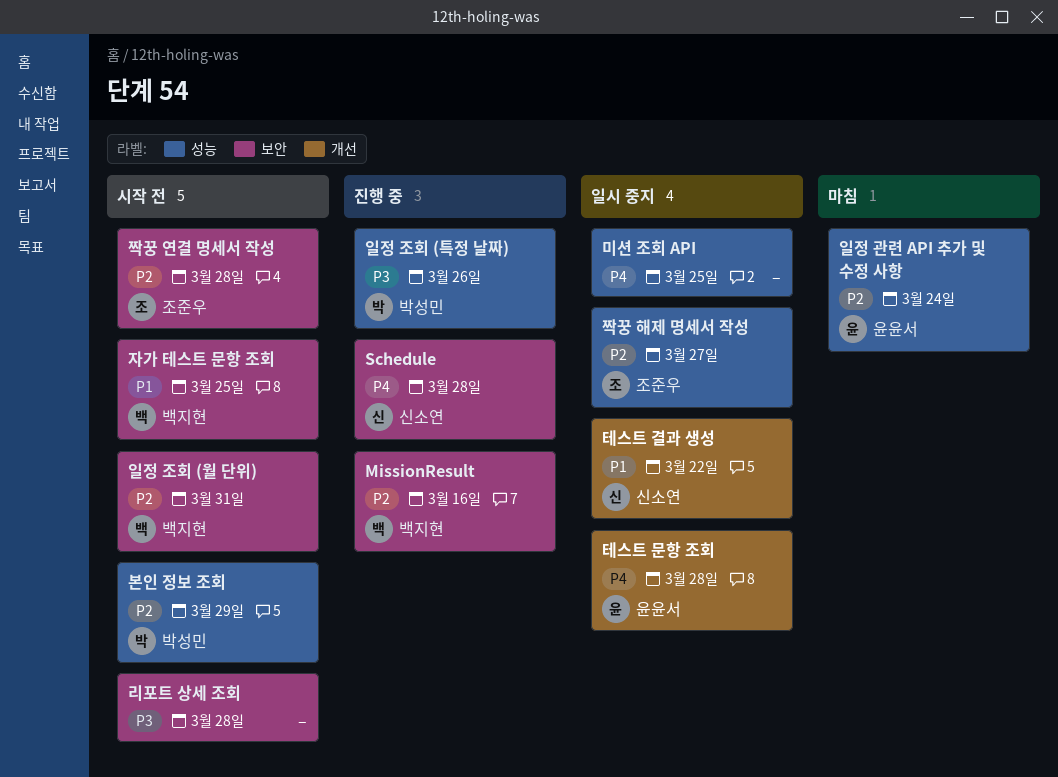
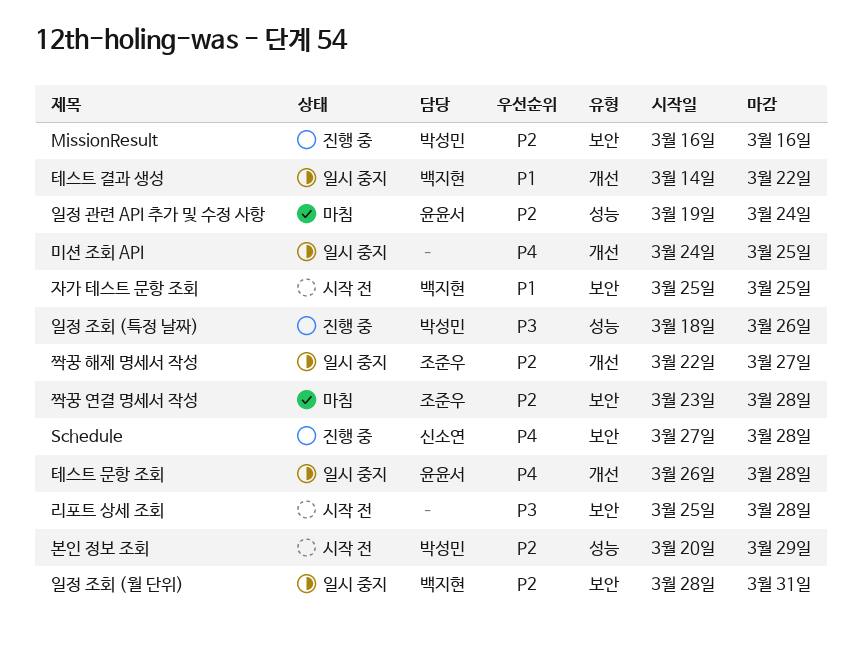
MissionResult, owner: 백지현 -> 박성민
미션 조회 API, label: 성능 -> 개선
일정 조회 (월 단위), status: 시작 전 -> 일시 중지
짝꿍 연결 명세서 작성, status: 시작 전 -> 마침
짝꿍 해제 명세서 작성, label: 성능 -> 개선
테스트 결과 생성, owner: 신소연 -> 백지현

